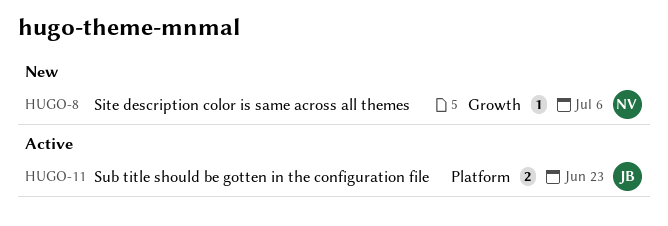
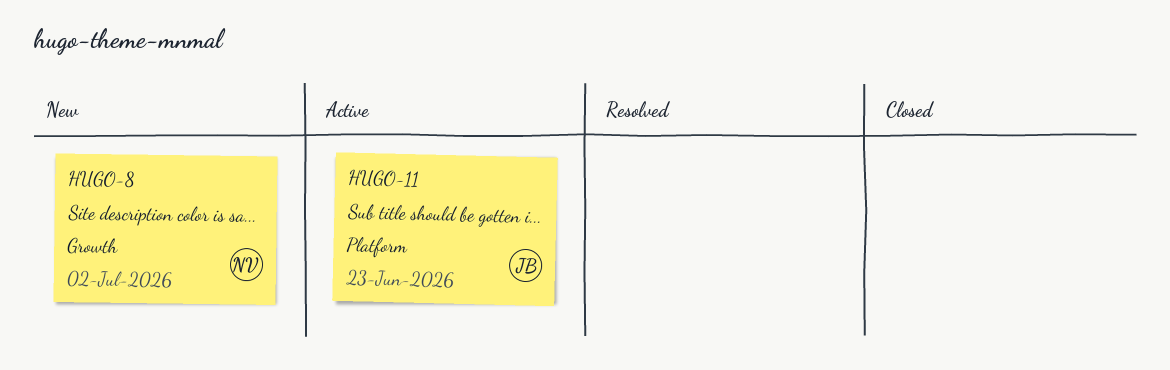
HUGO-8, due: Jul 6 -> Jul 2

